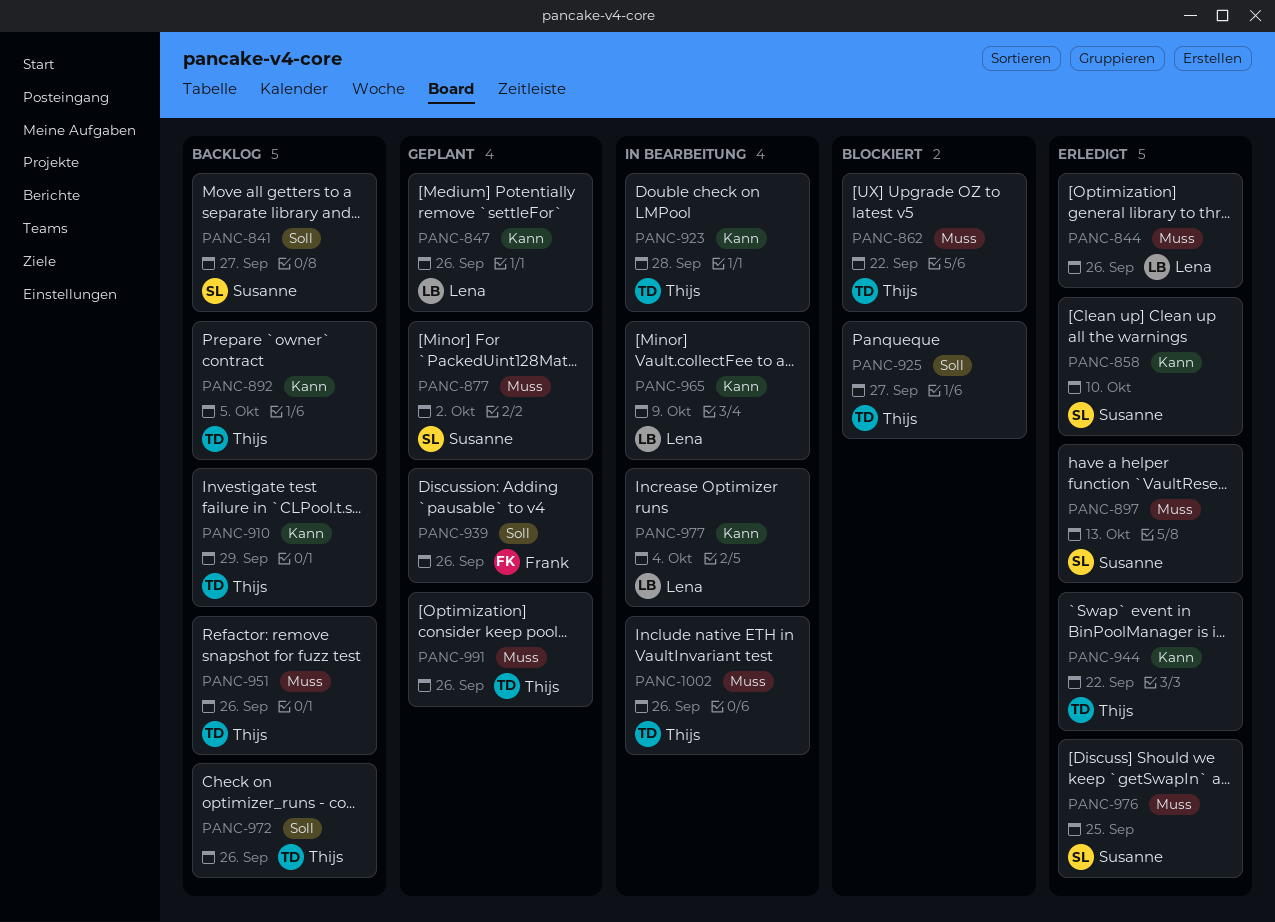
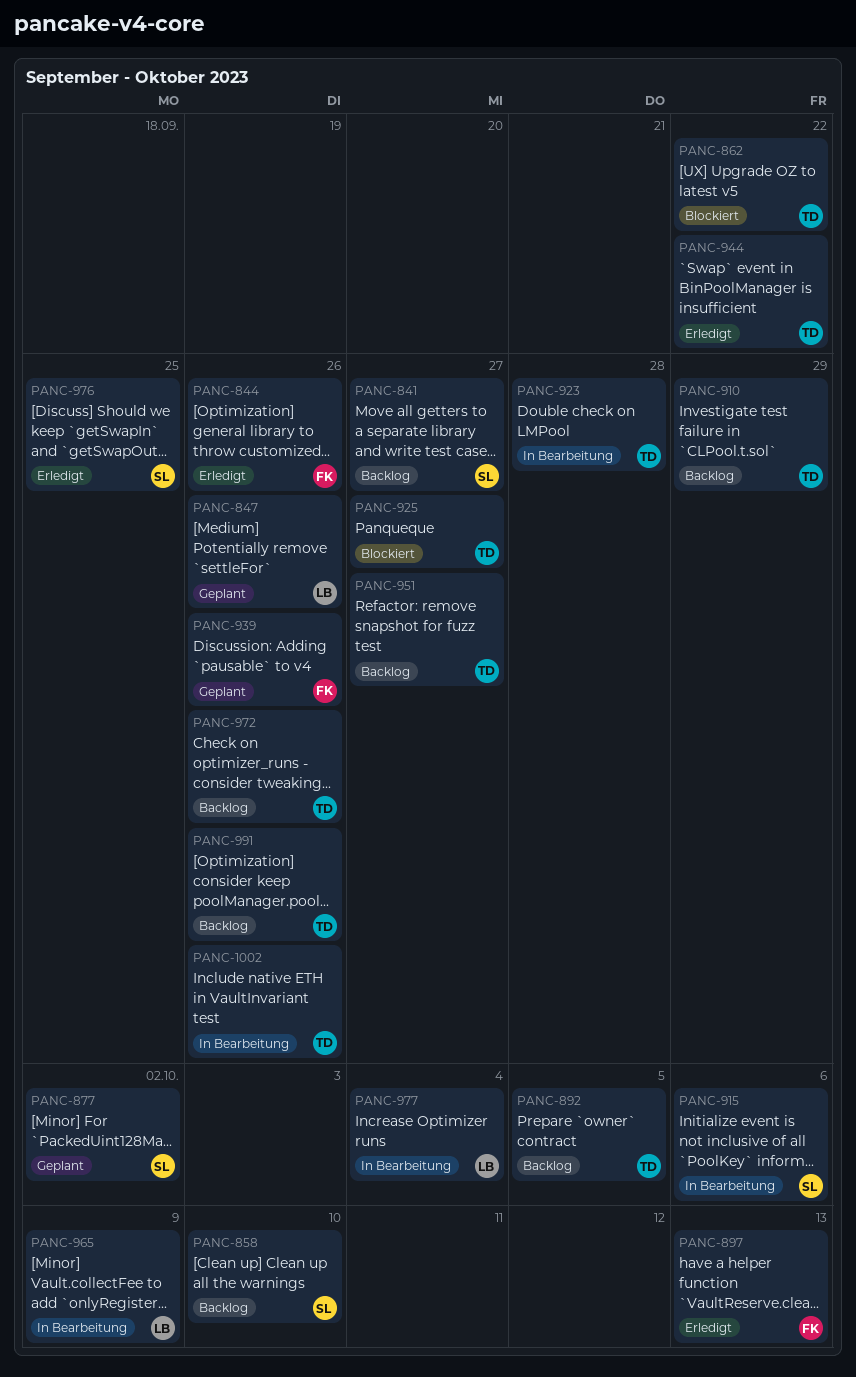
PANC-844, owner: Lena -> Frank
PANC-858, status: Erledigt -> Backlog
PANC-897, owner: Susanne -> Frank
PANC-915: none -> present
PANC-951, due: Sep 26 -> Sep 27
PANC-991, status: Geplant -> Backlog

